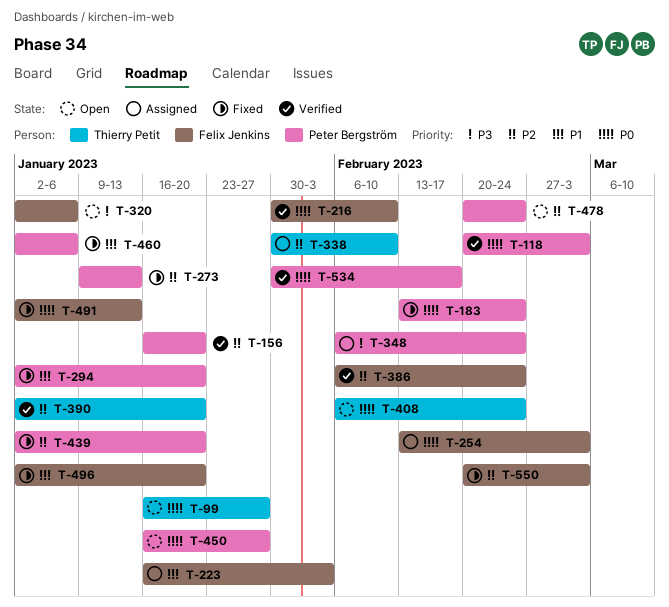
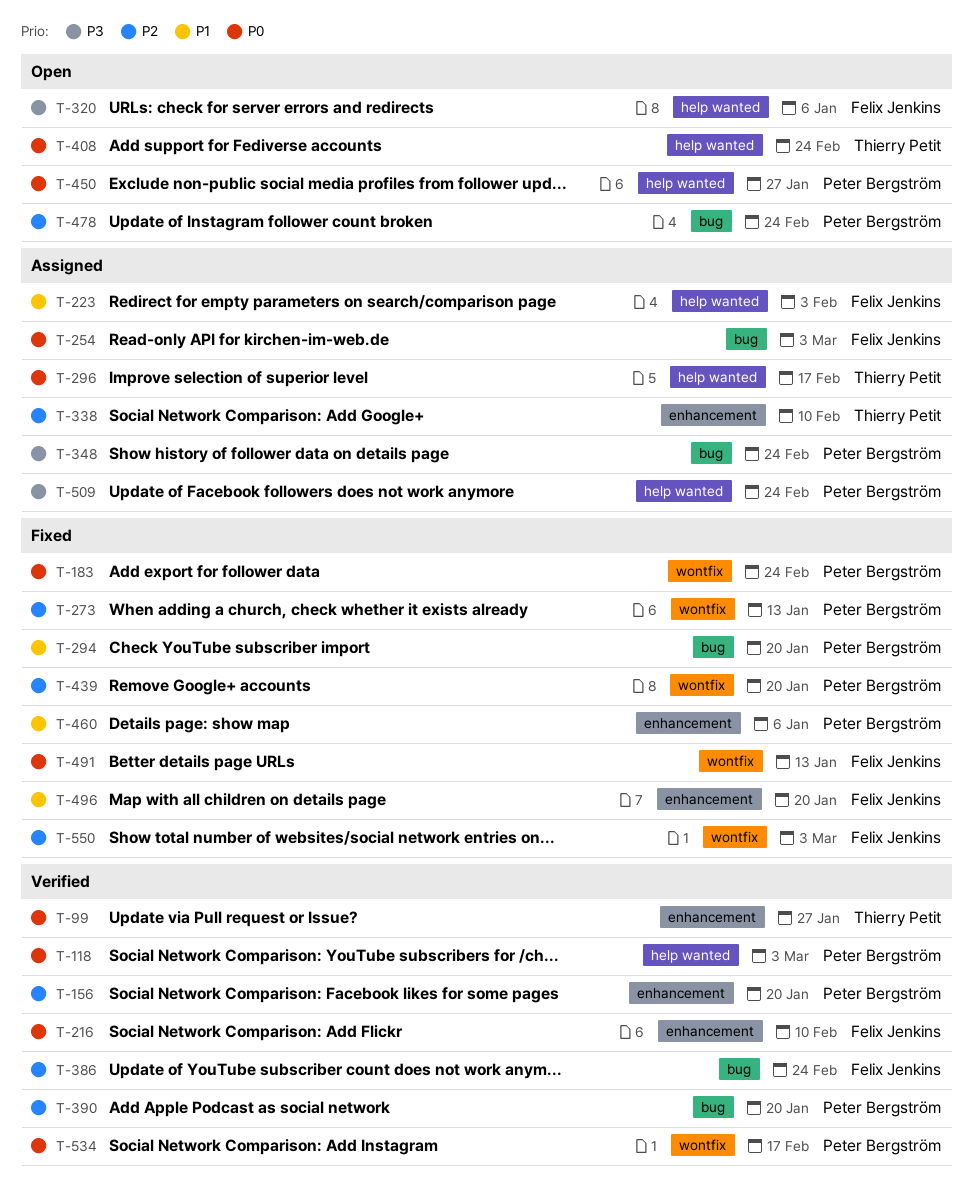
T-99, status: Open -> Verified
T-296: none -> present
T-390, owner: Thierry Petit -> Peter Bergström
T-509: none -> present

